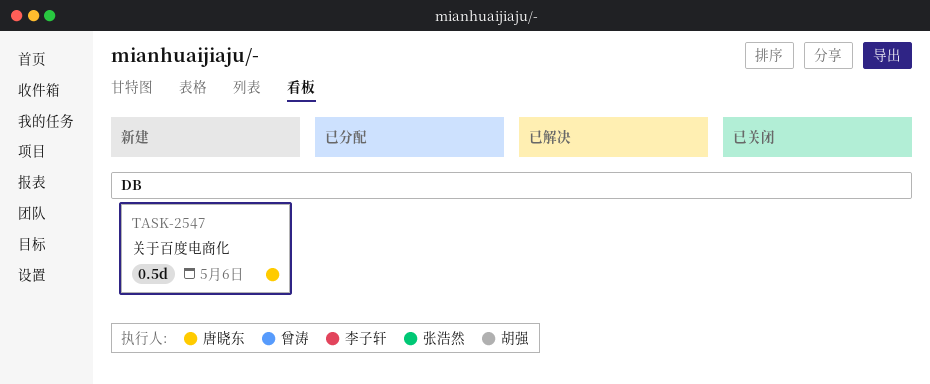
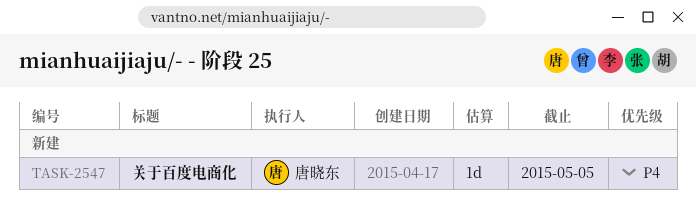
TASK-2547, estimate: 0.5d -> 1d
TASK-2547, due: May 6 -> May 5

